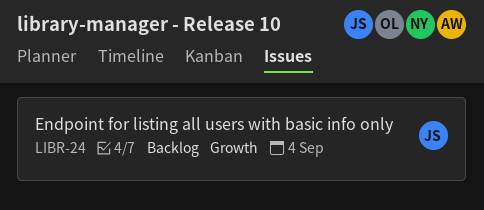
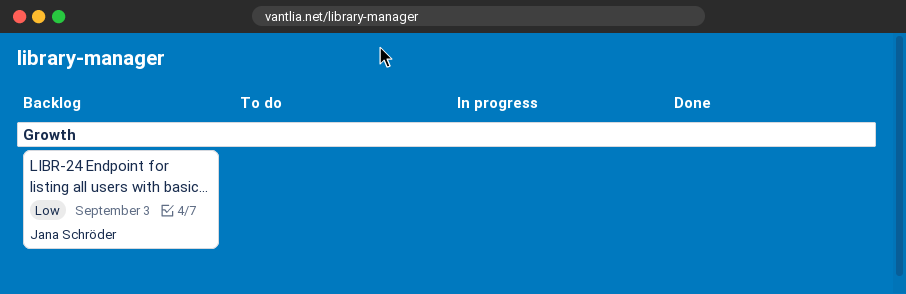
LIBR-24, due: Sep 4 -> Sep 3

